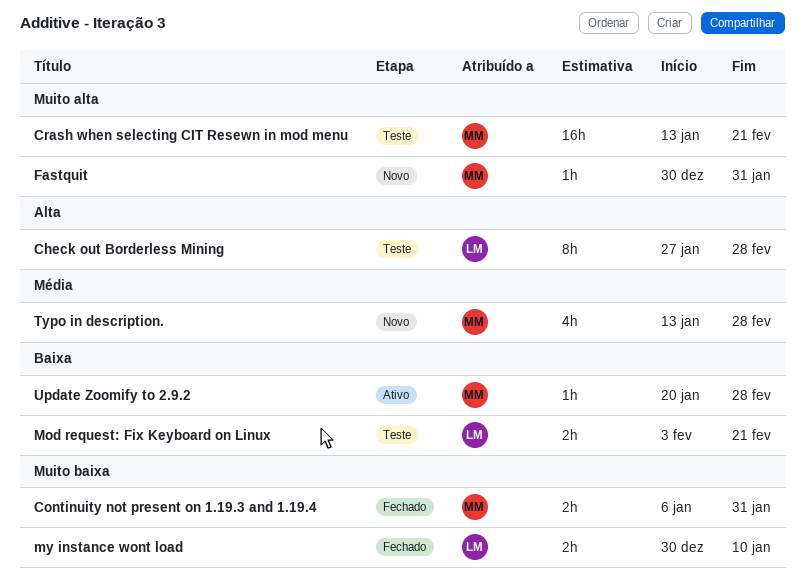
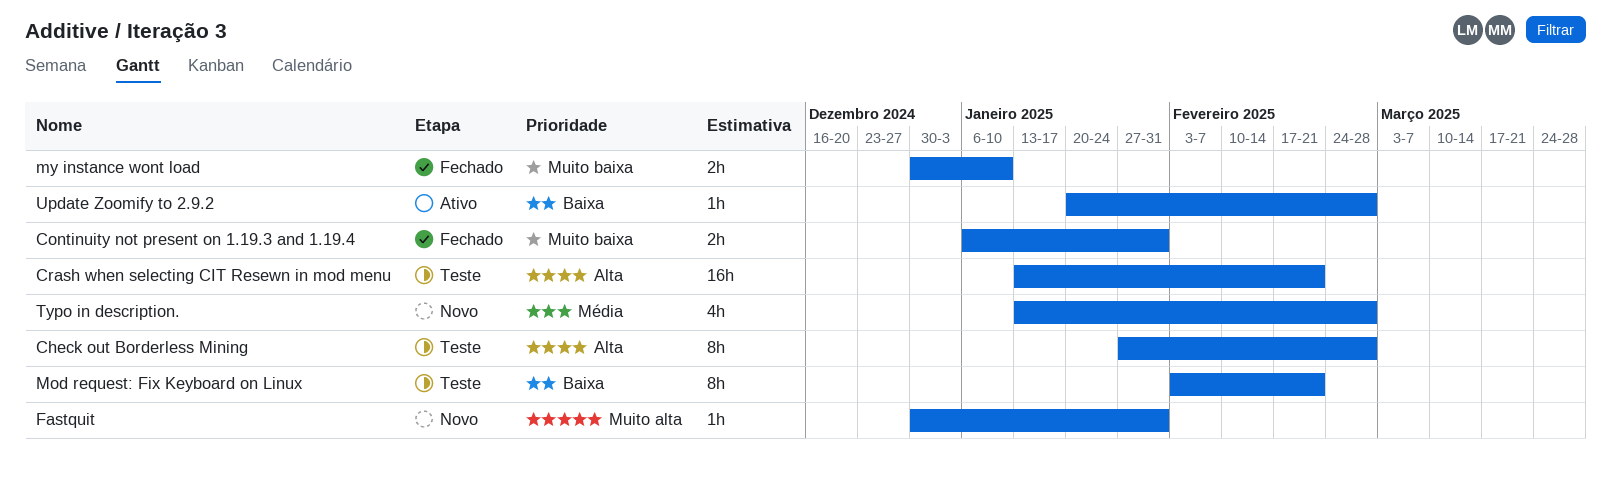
Crash when selecting CIT Resewn in mod menu, priority: Muito alta -> Alta
Mod request: Fix Keyboard on Linux, estimate: 2h -> 8h

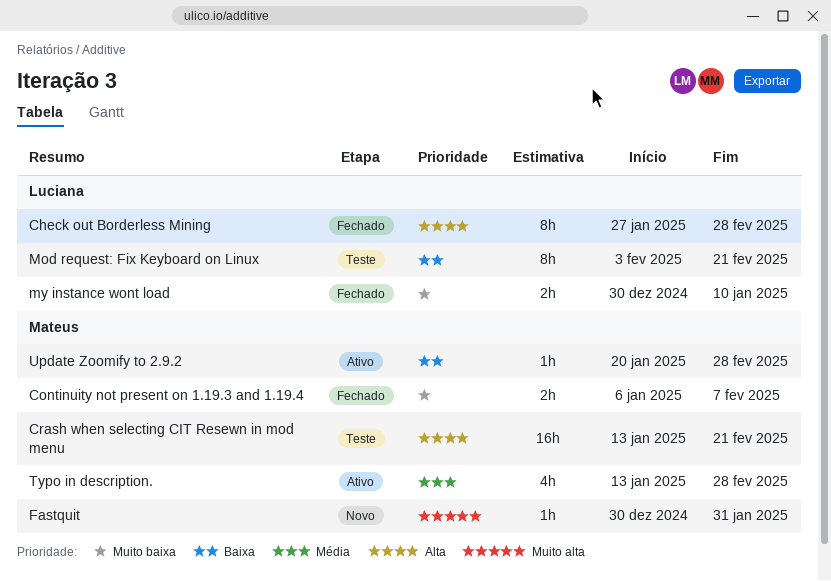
Check out Borderless Mining, status: Teste -> Fechado
Continuity not present on 1.19.3 and 1.19.4, due: Jan 31 -> Feb 7
Typo in description., status: Novo -> Ativo

